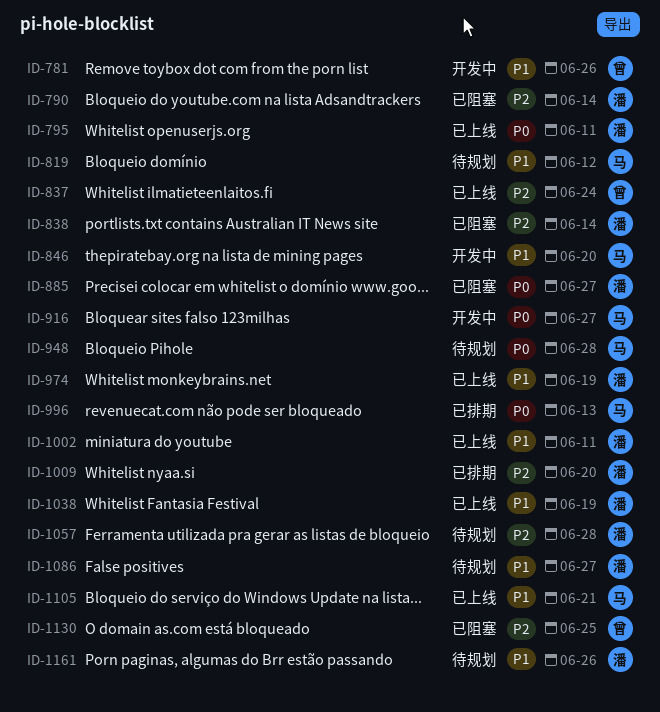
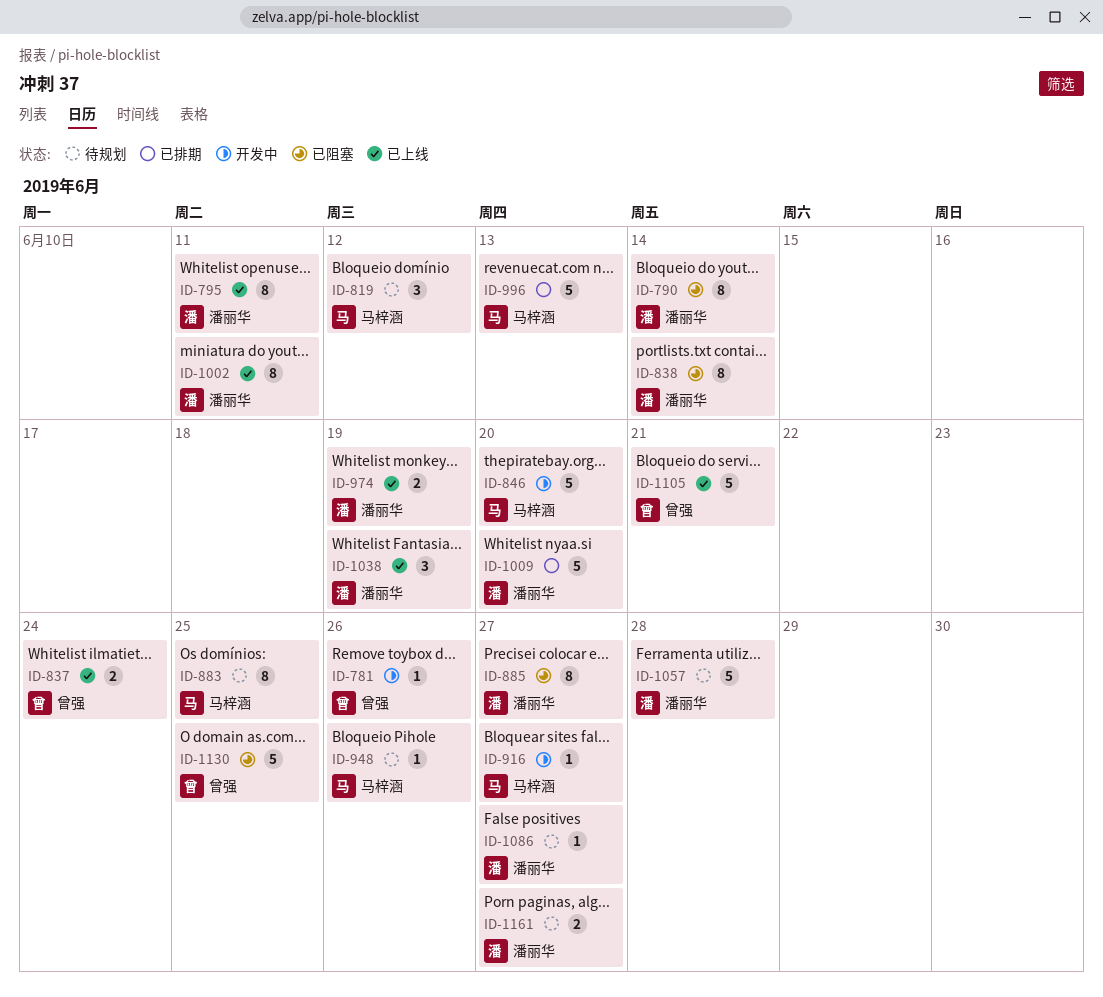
ID-883: none -> present
ID-948, due: Jun 28 -> Jun 26
ID-1105, owner: 马梓涵 -> 曾强
ID-1161, due: Jun 26 -> Jun 27

